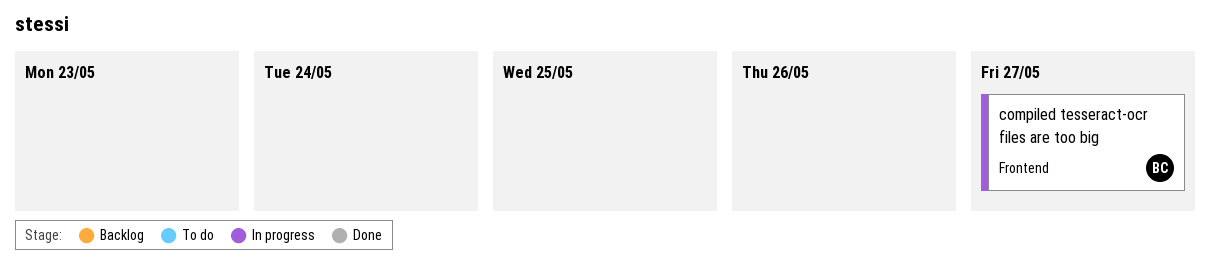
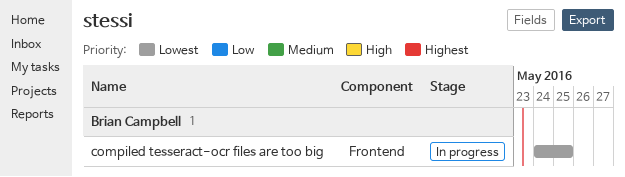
compiled tesseract-ocr files are too big, due: May 27 -> May 25

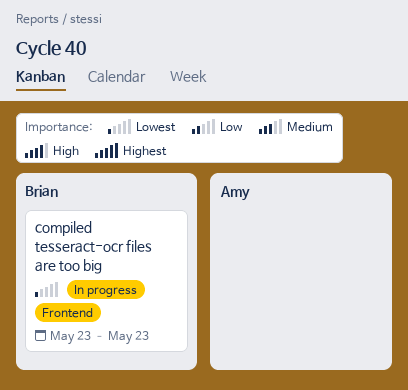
compiled tesseract-ocr files are too big, start: May 24 -> May 23
compiled tesseract-ocr files are too big, due: May 25 -> May 23

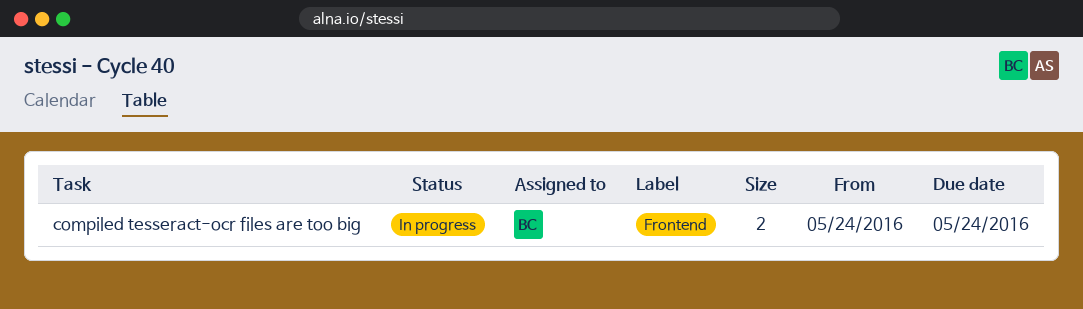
compiled tesseract-ocr files are too big, start: May 23 -> May 24
compiled tesseract-ocr files are too big, due: May 23 -> May 24

